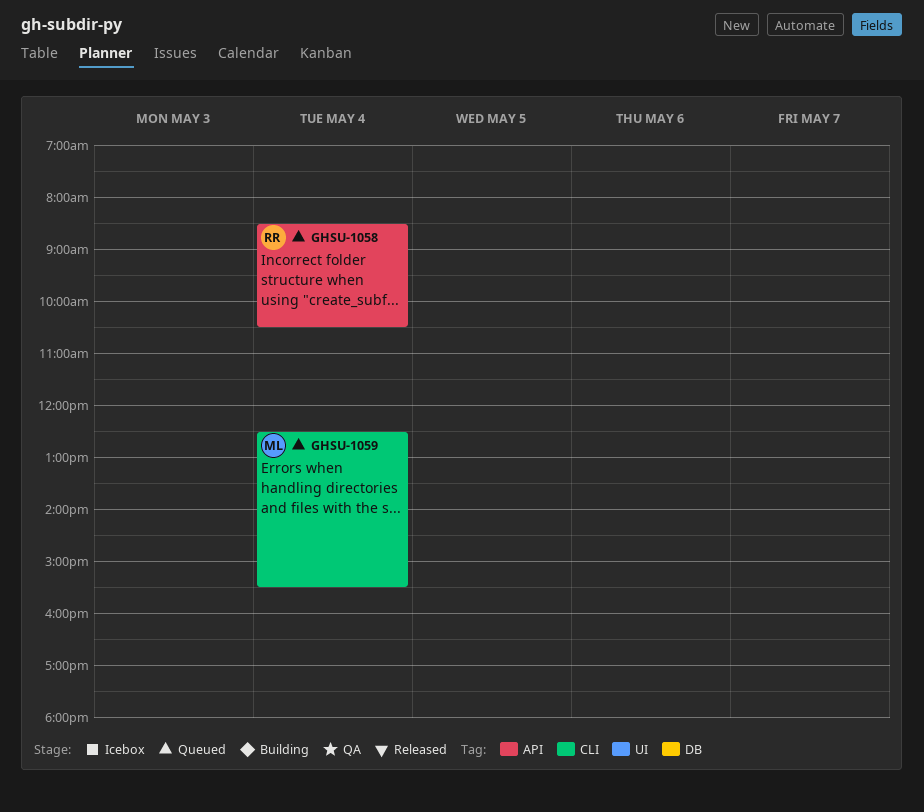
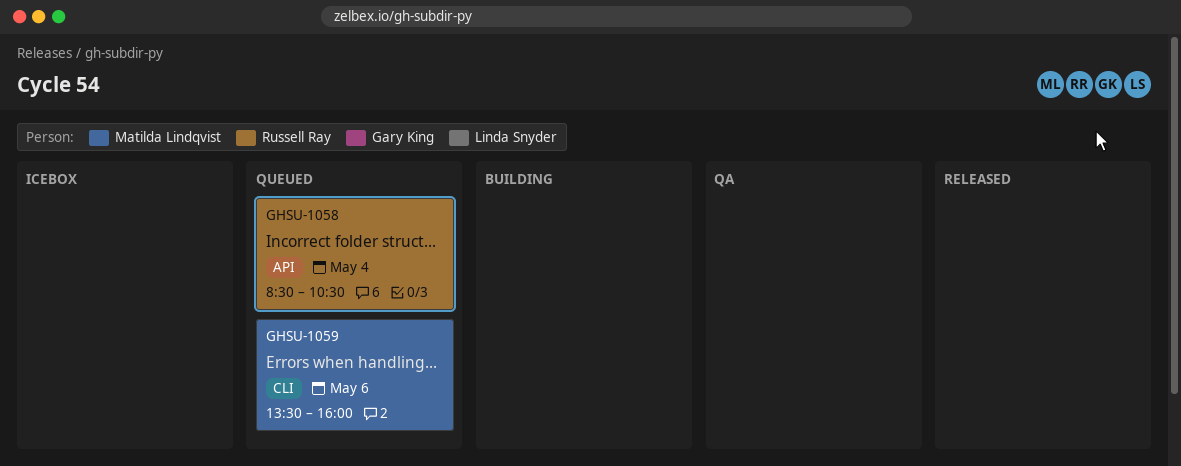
GHSU-1059, day: May 4 -> May 6
GHSU-1059, begins: 12:30 -> 13:30
GHSU-1059, ends: 15:30 -> 16:00

